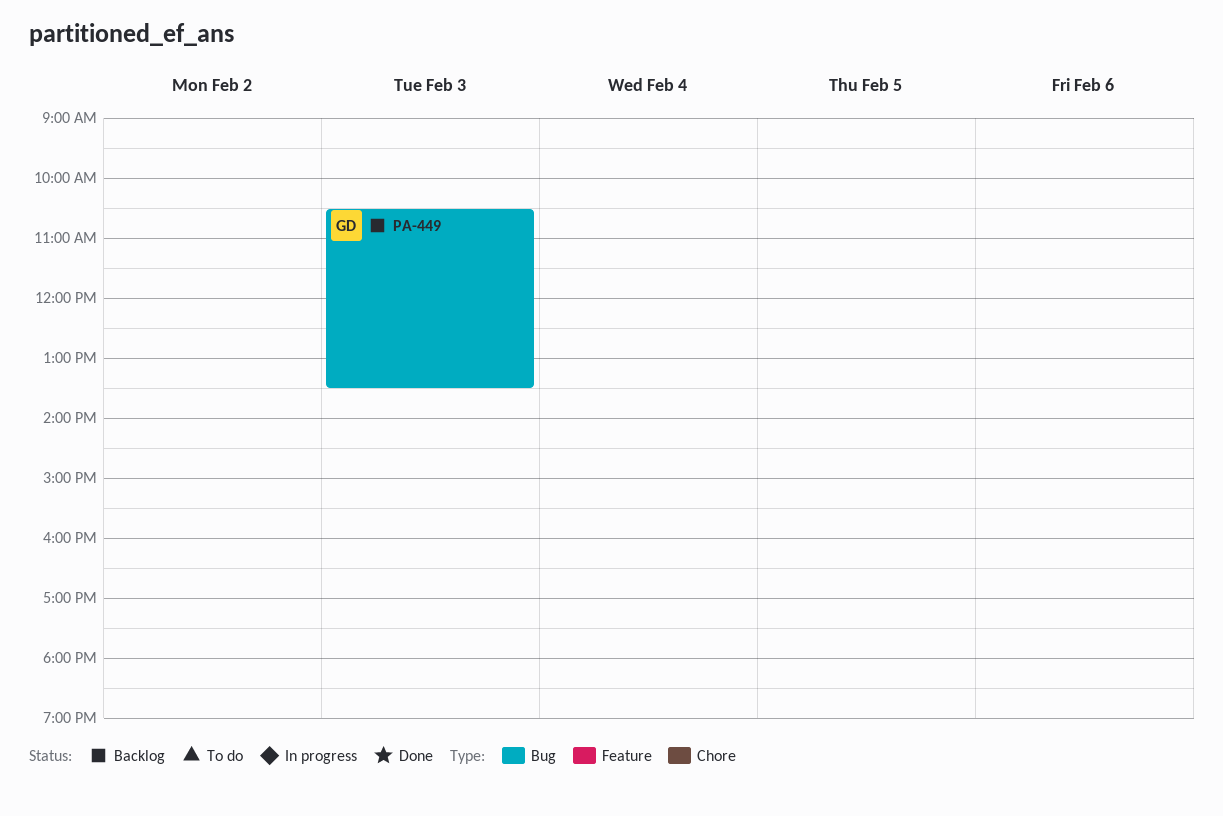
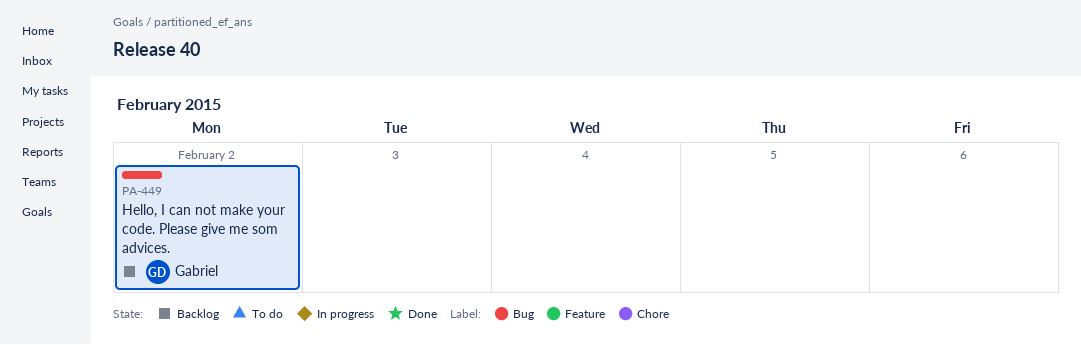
PA-449, day: Feb 3 -> Feb 2

